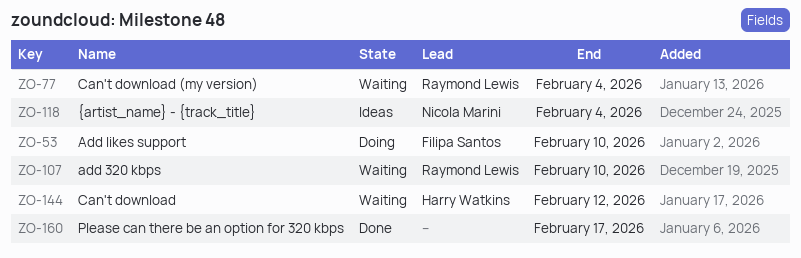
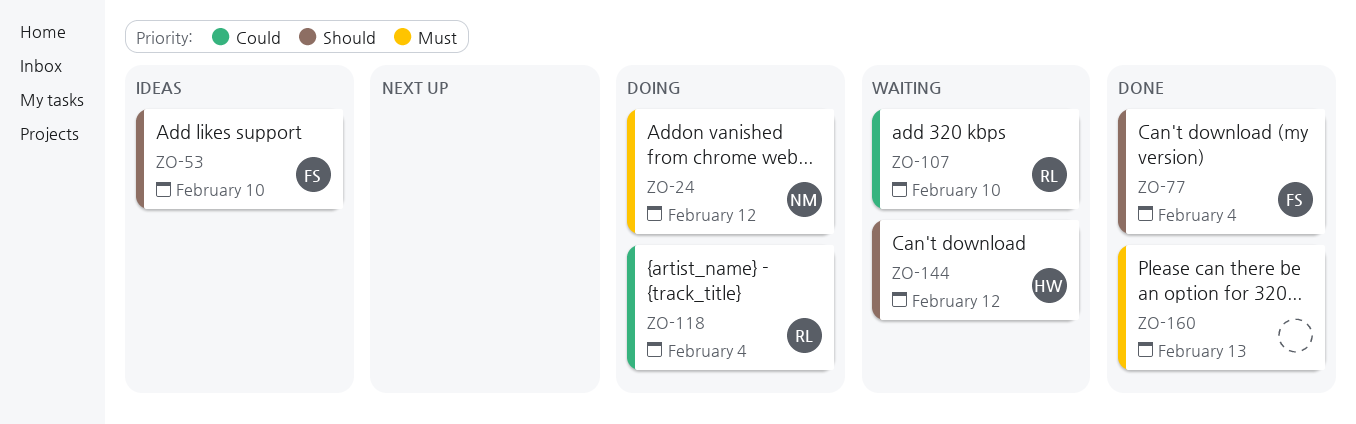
ZO-24: none -> present
ZO-53, status: Doing -> Ideas
ZO-77, status: Waiting -> Done
ZO-77, owner: Raymond Lewis -> Filipa Santos
ZO-118, status: Ideas -> Doing
ZO-118, owner: Nicola Marini -> Raymond Lewis
ZO-160, due: Feb 17 -> Feb 13

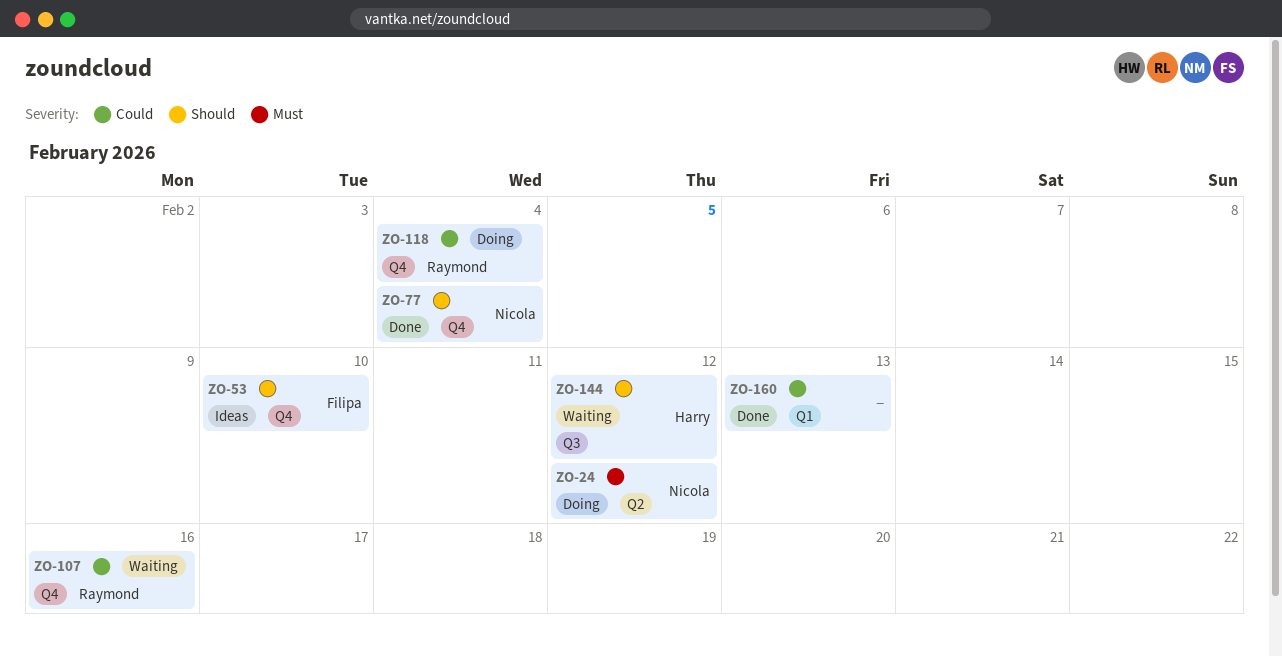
ZO-77, owner: Filipa -> Nicola
ZO-107, due: Feb 10 -> Feb 16
ZO-160, priority: Must -> Could

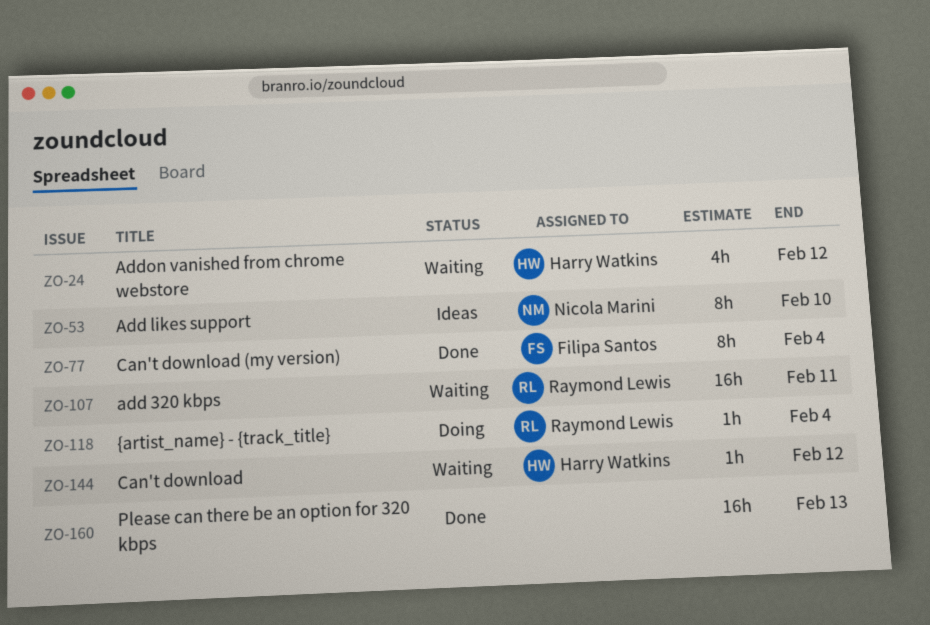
ZO-24, status: Doing -> Waiting
ZO-24, owner: Nicola Marini -> Harry Watkins
ZO-53, owner: Filipa Santos -> Nicola Marini
ZO-77, owner: Nicola Marini -> Filipa Santos
ZO-107, due: Feb 16 -> Feb 11

